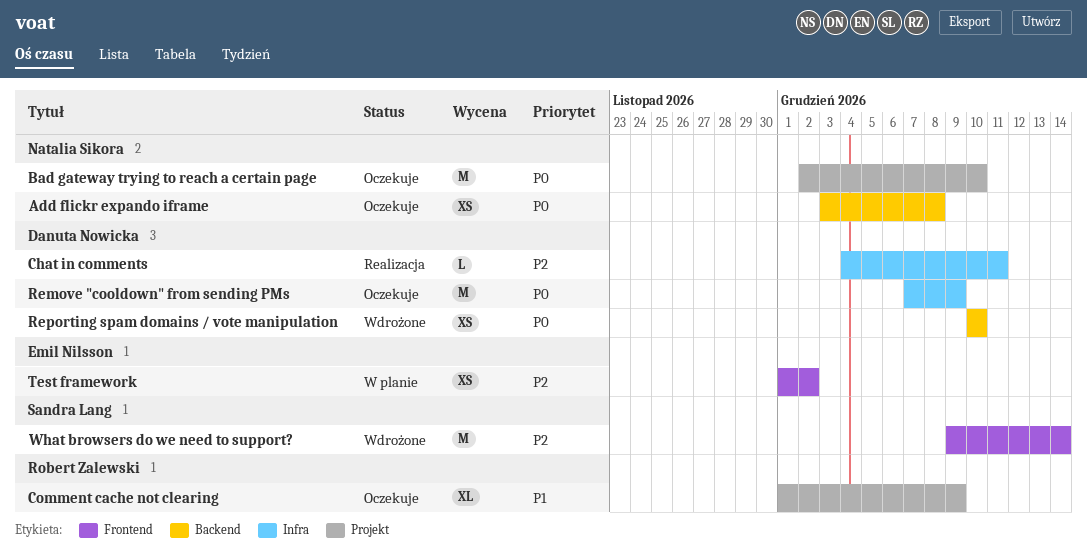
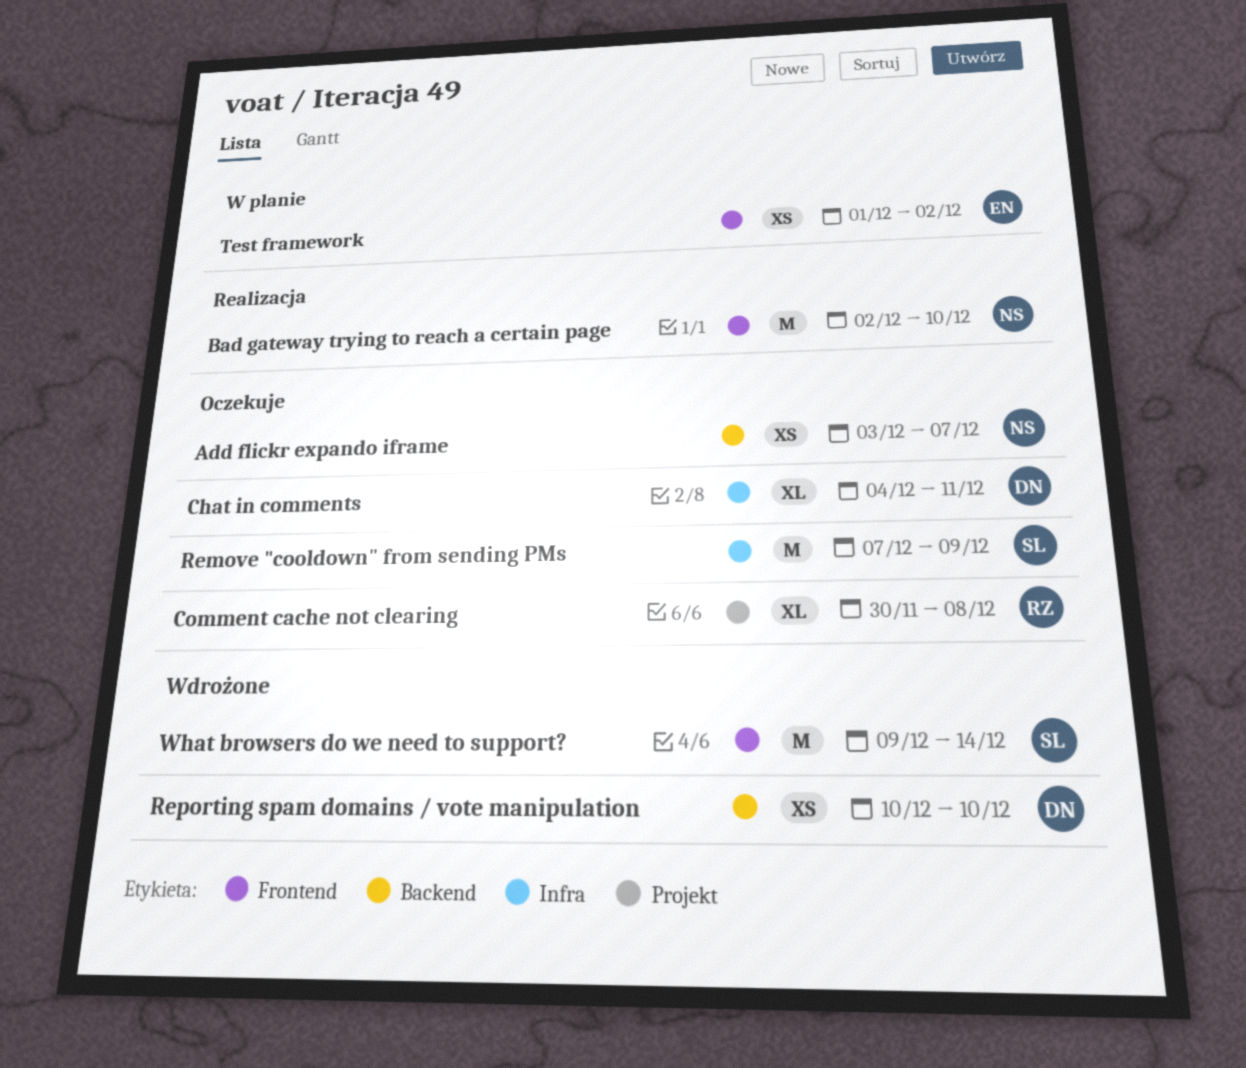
Add flickr expando iframe, due: Dec 8 -> Dec 7
Bad gateway trying to reach a certain page, status: Oczekuje -> Realizacja
Bad gateway trying to reach a certain page, label: Projekt -> Frontend
Chat in comments, status: Realizacja -> Oczekuje
Chat in comments, estimate: L -> XL
Comment cache not clearing, start: Dec 1 -> Nov 30
Comment cache not clearing, due: Dec 9 -> Dec 8
Remove "cooldown" from sending PMs, owner: Danuta Nowicka -> Sandra Lang

